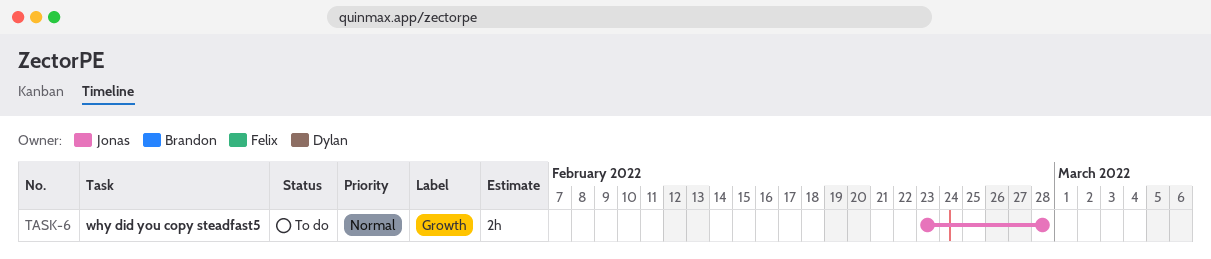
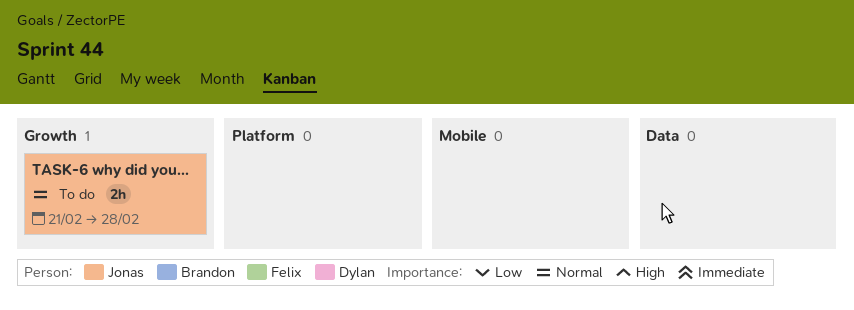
TASK-6, start: Feb 23 -> Feb 21

